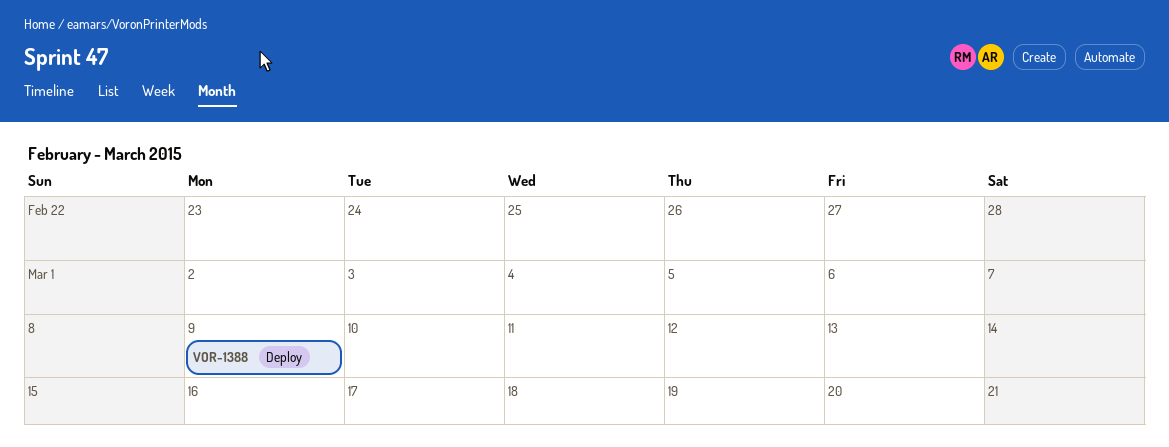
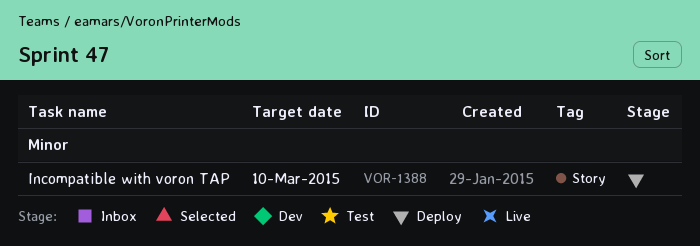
VOR-1388, due: Mar 9 -> Mar 10

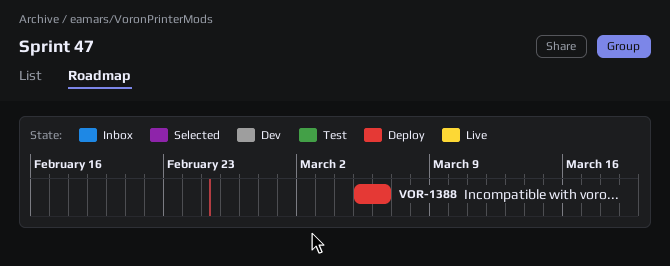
VOR-1388, due: Mar 10 -> Mar 6

